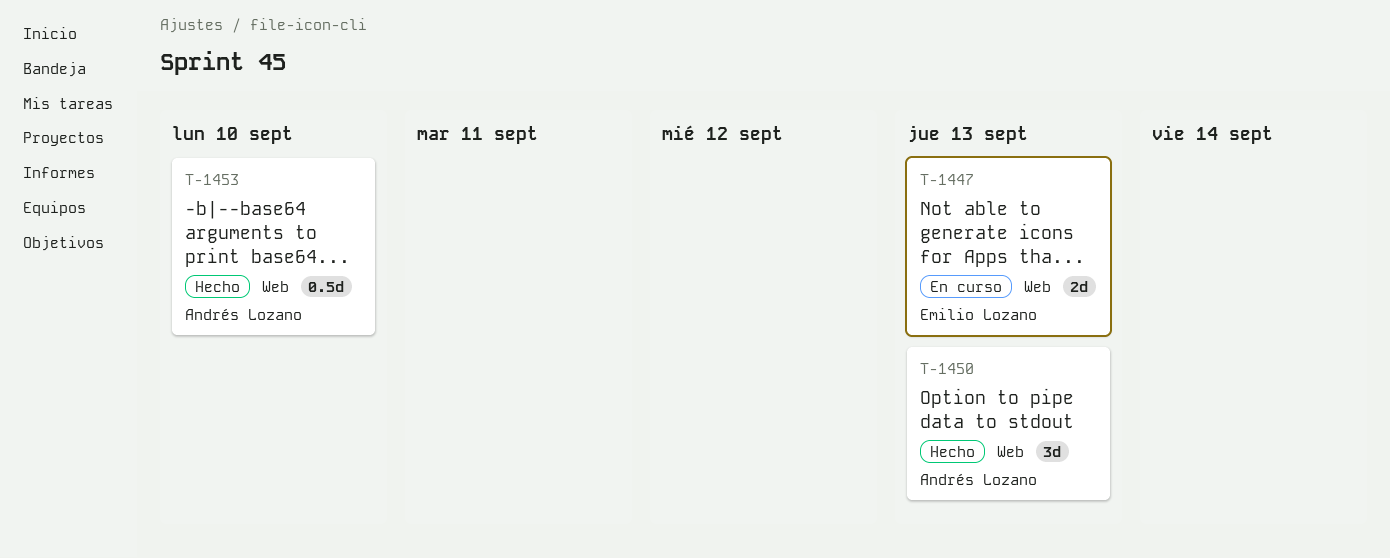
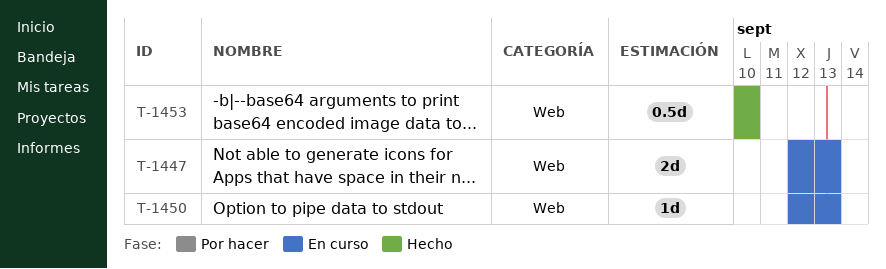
T-1450, status: Hecho -> En curso
T-1450, estimate: 3d -> 1d

